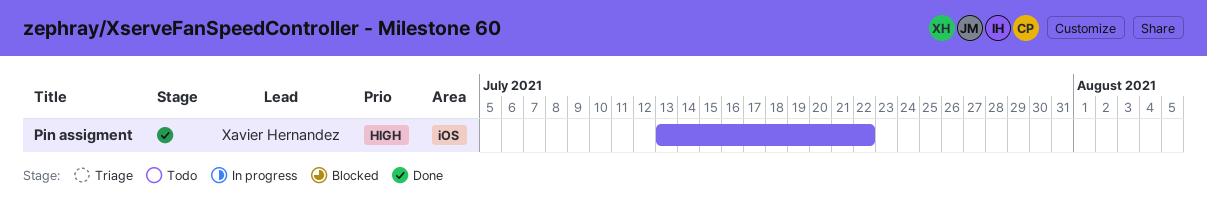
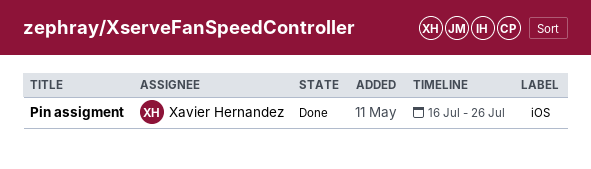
Pin assigment, start: Jul 13 -> Jul 16
Pin assigment, due: Jul 22 -> Jul 26

